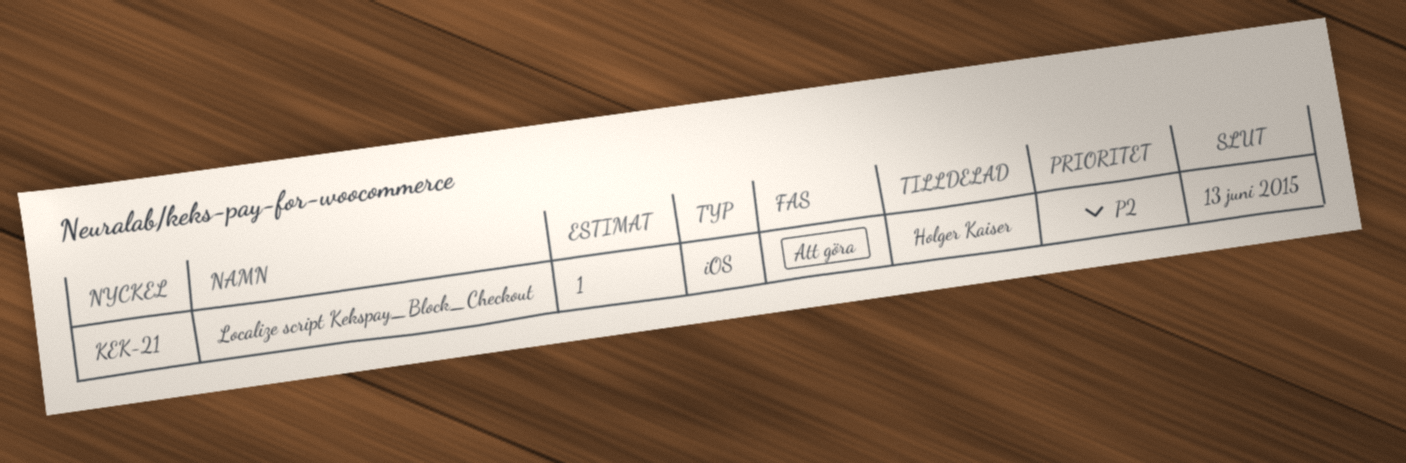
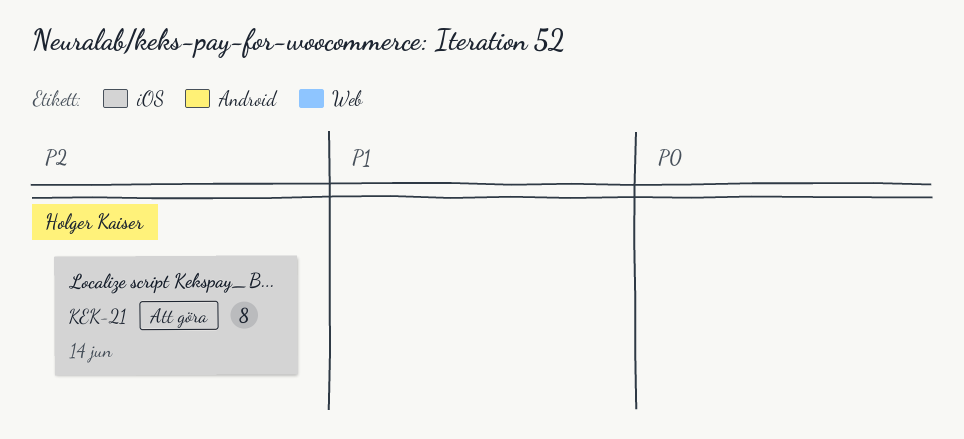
KEK-21, estimate: 1 -> 8
KEK-21, due: Jun 13 -> Jun 14

